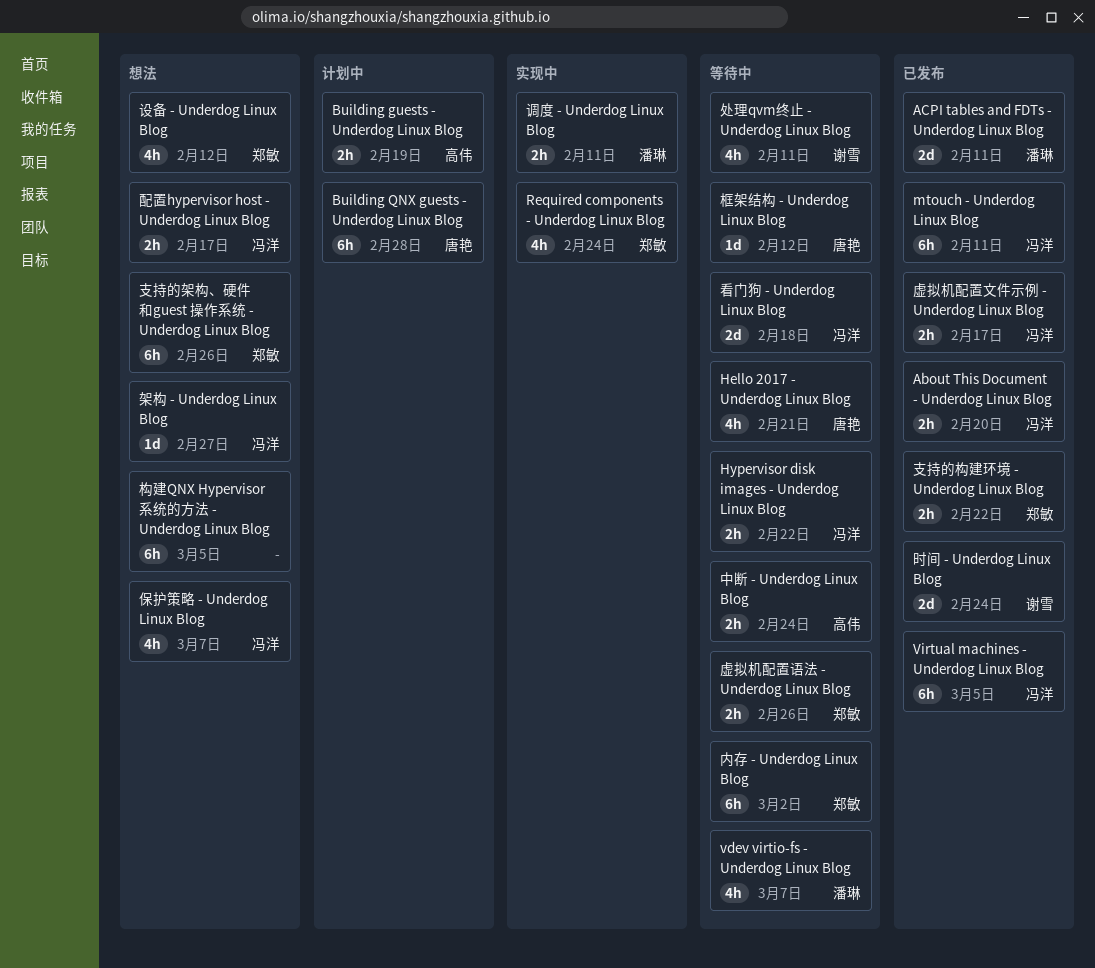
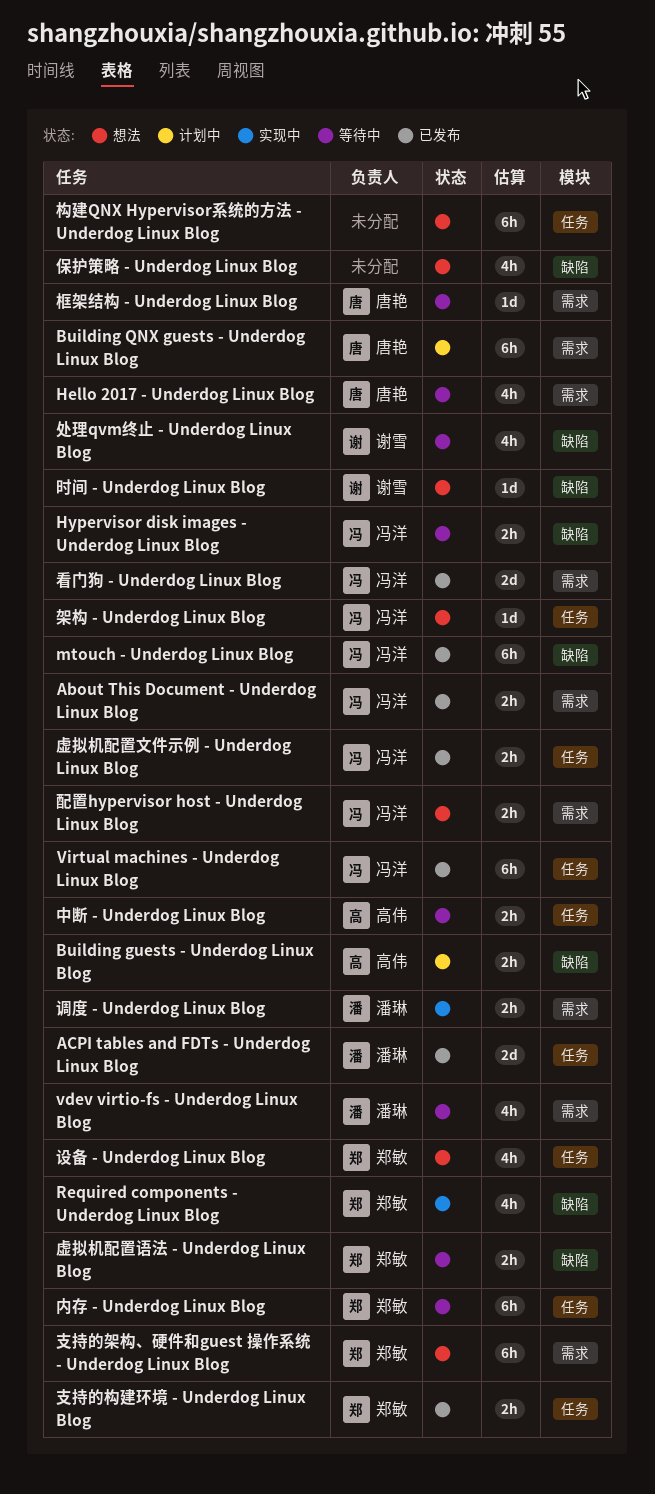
保护策略 - Underdog Linux Blog, owner: 冯洋 -> none
时间 - Underdog Linux Blog, status: 已发布 -> 想法
时间 - Underdog Linux Blog, estimate: 2d -> 1d
看门狗 - Underdog Linux Blog, status: 等待中 -> 已发布

